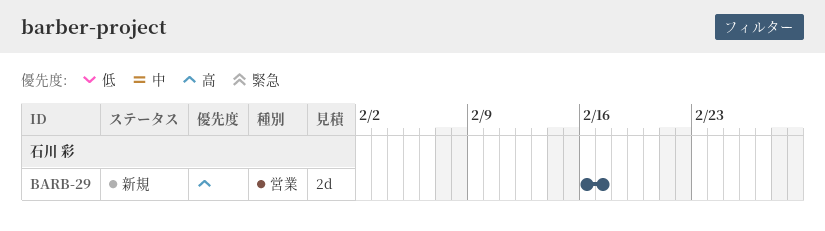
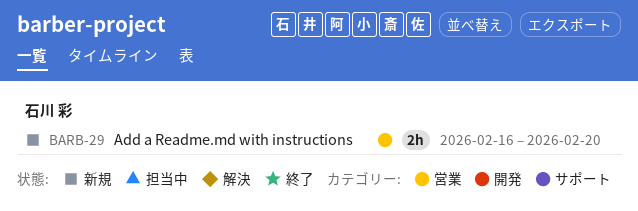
BARB-29, estimate: 2d -> 2h
BARB-29, due: Feb 17 -> Feb 20

